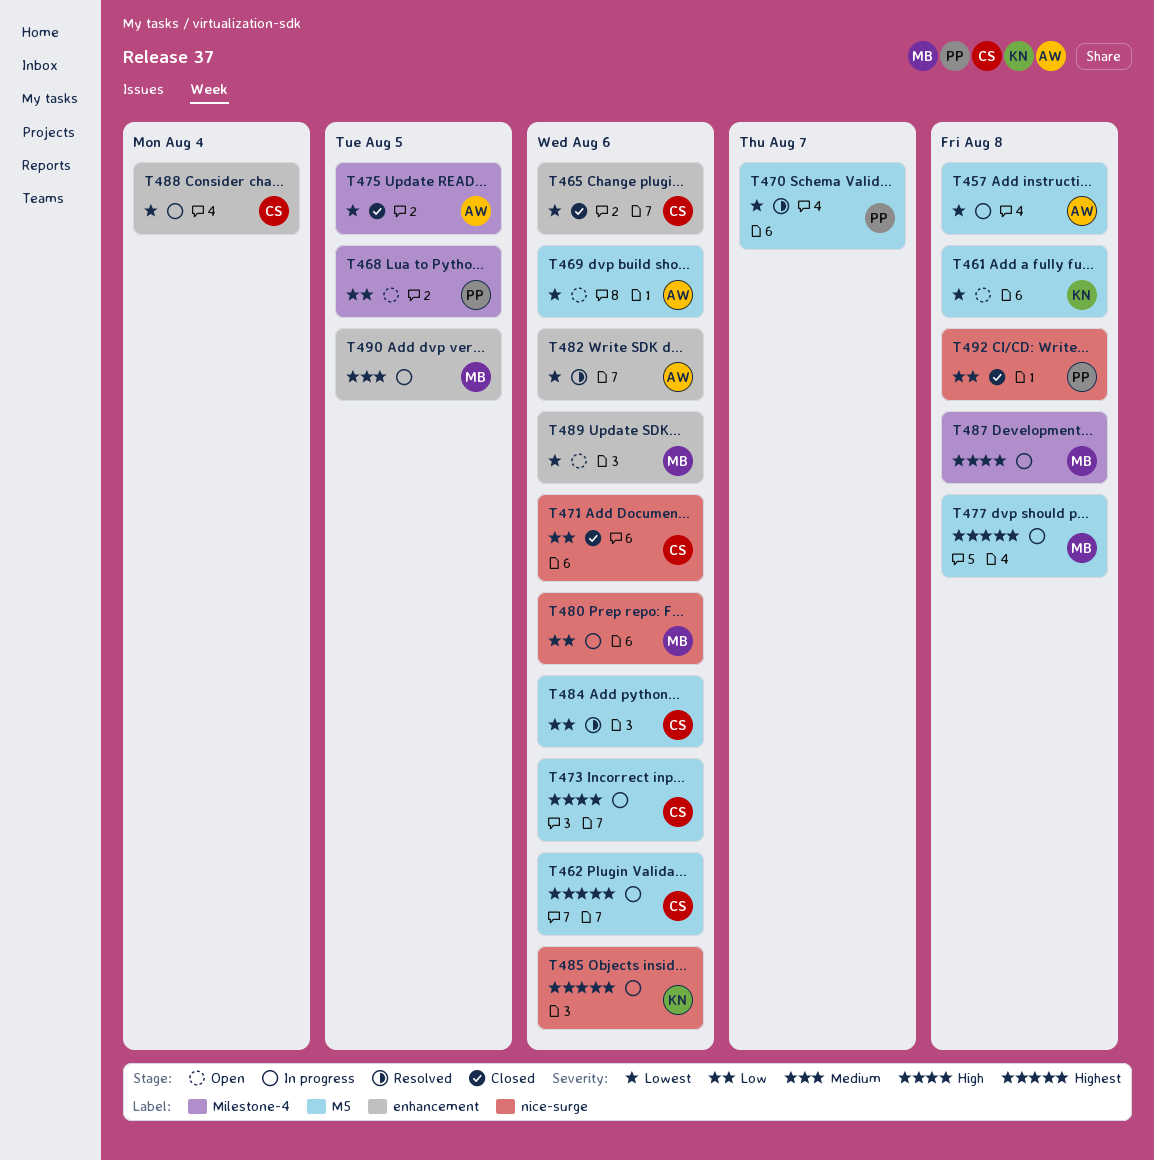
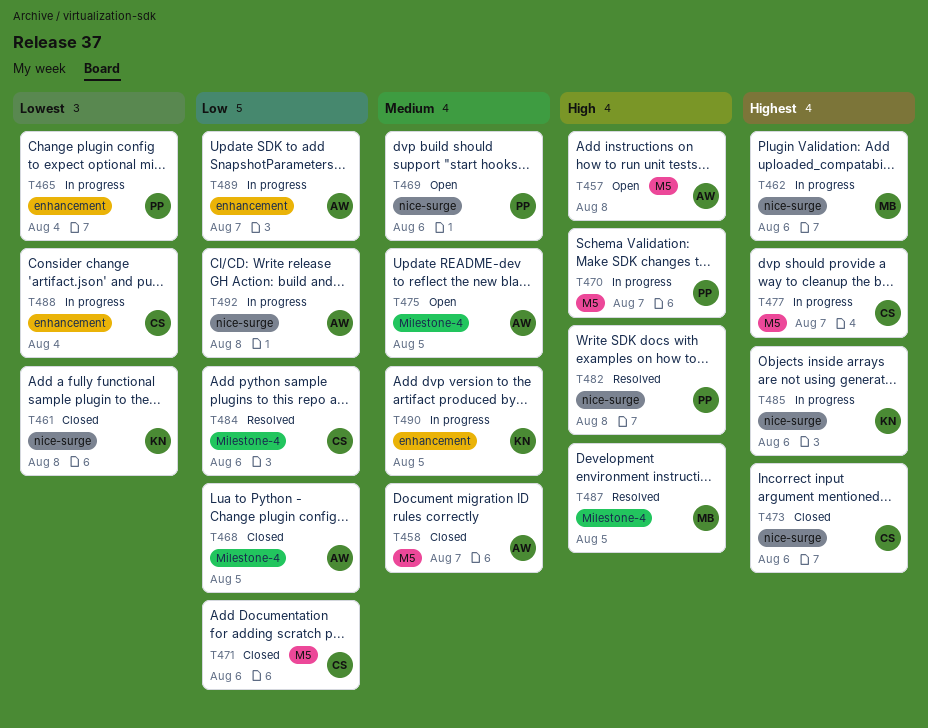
T457, status: In progress -> Open
T457, priority: Lowest -> High
T458: none -> present
T461, status: Open -> Closed
T461, label: M5 -> nice-surge
T462, owner: CS -> MB
T462, label: M5 -> nice-surge
T465, status: Closed -> In progress
T465, owner: CS -> PP
T465, due: Aug 6 -> Aug 4
T468, status: Open -> Closed
T468, owner: PP -> AW
T469, owner: AW -> PP
T469, priority: Lowest -> Medium
T469, label: M5 -> nice-surge
T470, status: Resolved -> In progress
T470, priority: Lowest -> High
T471, label: nice-surge -> M5
T473, status: In progress -> Closed
T473, priority: High -> Highest
T473, label: M5 -> nice-surge
T475, status: Closed -> Open
T475, priority: Lowest -> Medium
T477, owner: MB -> CS
T477, due: Aug 8 -> Aug 7
T480: present -> none
T482, owner: AW -> PP
T482, priority: Lowest -> High
T482, label: enhancement -> nice-surge
T482, due: Aug 6 -> Aug 8
T484, label: M5 -> Milestone-4
T487, status: In progress -> Resolved
T487, due: Aug 8 -> Aug 5
T489, status: Open -> In progress
T489, owner: MB -> AW
T489, priority: Lowest -> Low
T489, due: Aug 6 -> Aug 7
T490, owner: MB -> KN
T492, status: Closed -> In progress
T492, owner: PP -> AW

